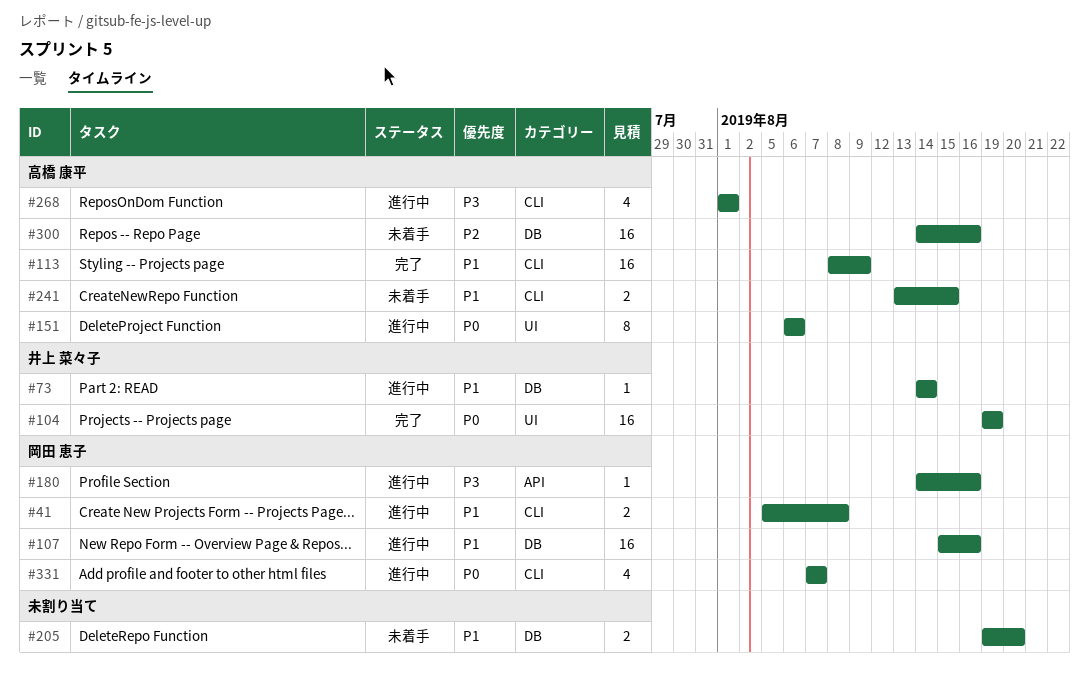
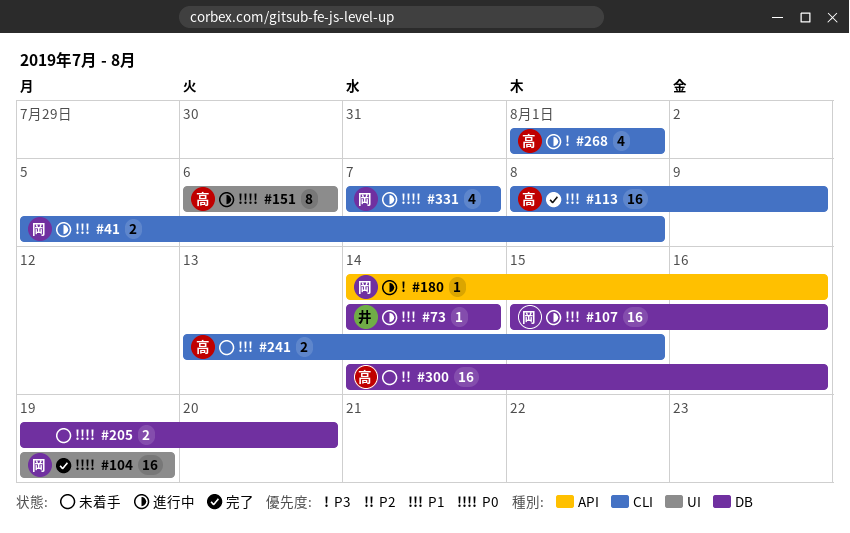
#104, owner: 井上 菜々子 -> 岡田 恵子
#205, priority: P1 -> P0

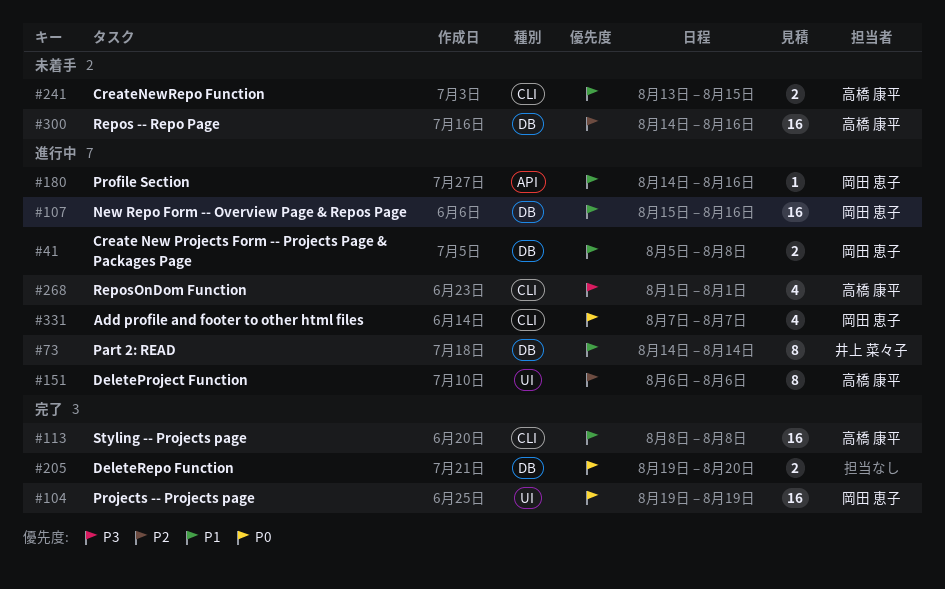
#41, label: CLI -> DB
#73, estimate: 1 -> 8
#113, due: Aug 9 -> Aug 8
#151, priority: P0 -> P2
#180, priority: P3 -> P1
#205, status: 未着手 -> 完了

